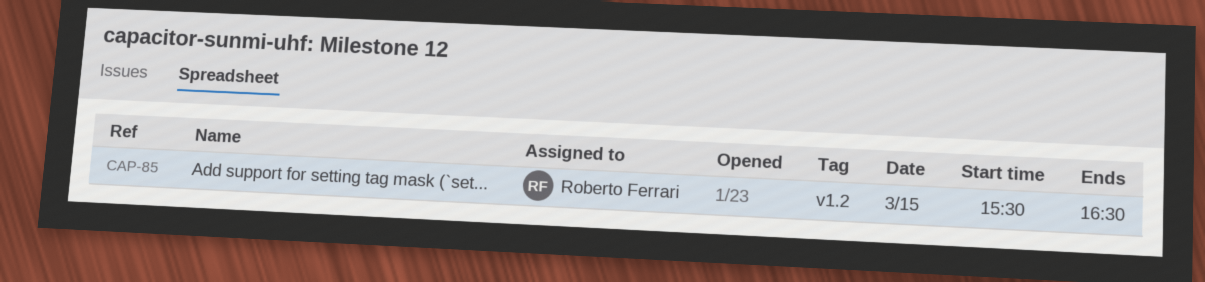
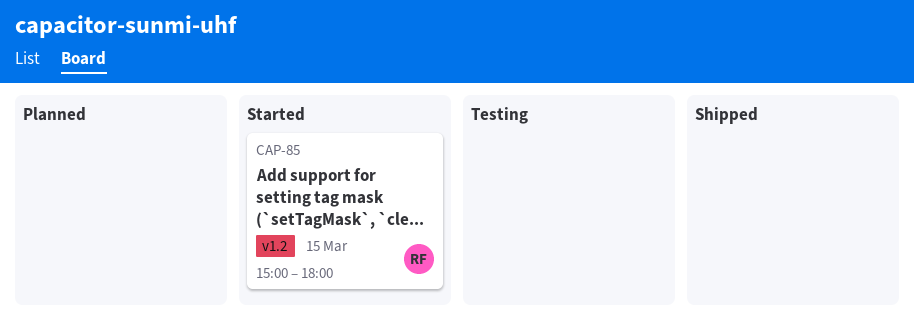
CAP-85, begins: 15:30 -> 15:00
CAP-85, ends: 16:30 -> 18:00

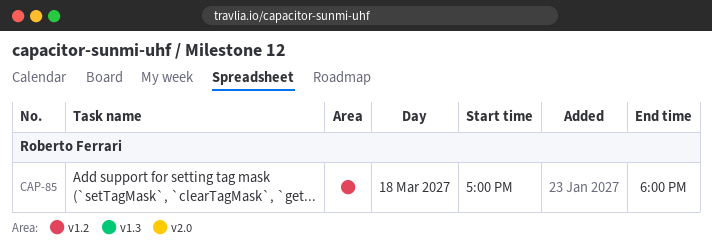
CAP-85, day: Mar 15 -> Mar 18
CAP-85, begins: 15:00 -> 17:00

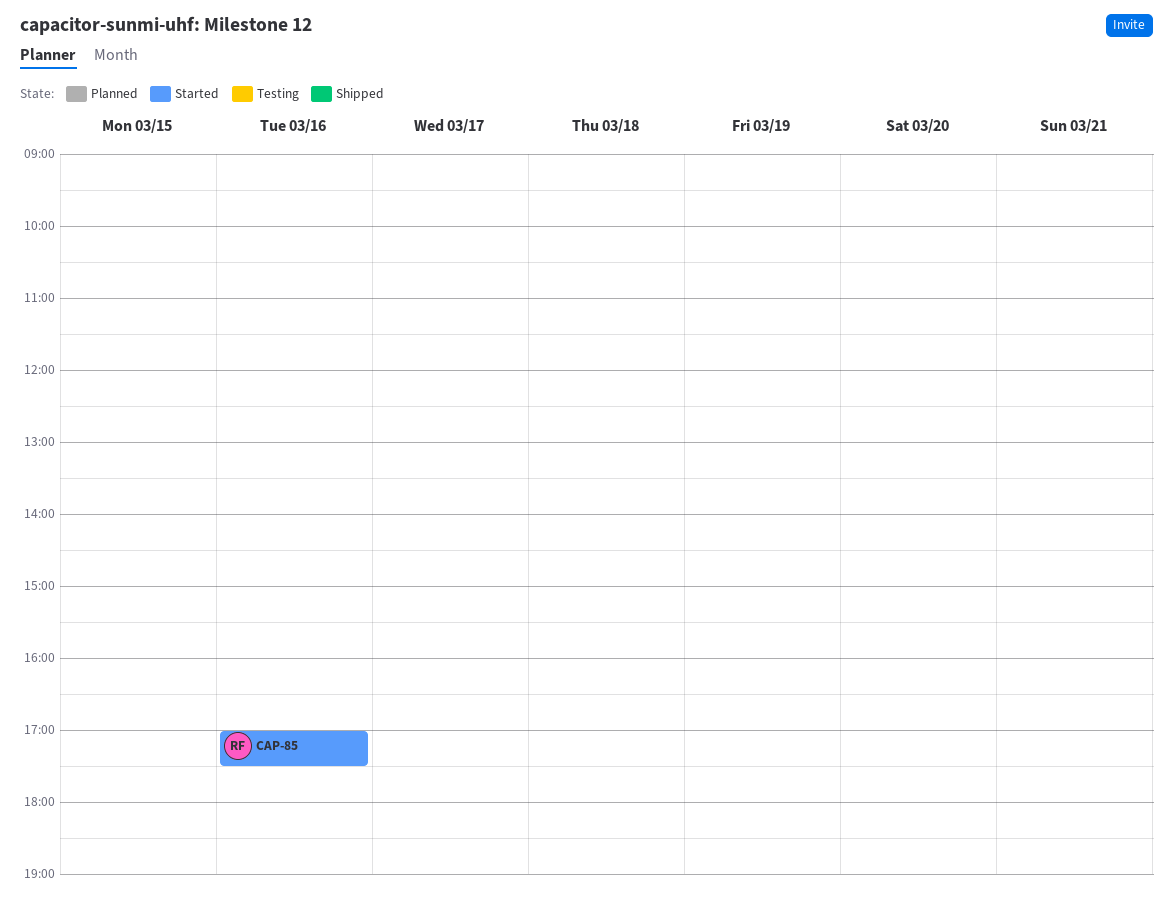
CAP-85, day: Mar 18 -> Mar 16
CAP-85, ends: 18:00 -> 17:30

